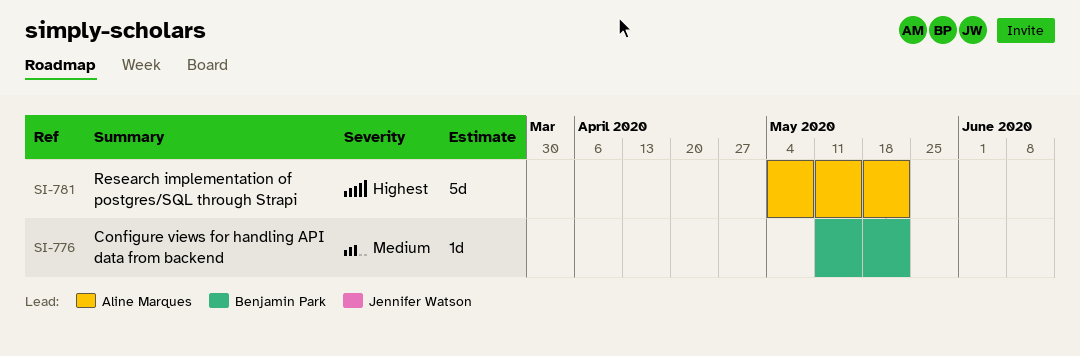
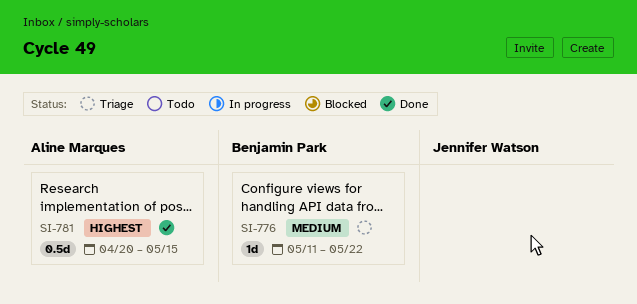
SI-781, estimate: 5d -> 0.5d
SI-781, start: May 4 -> Apr 20
SI-781, due: May 22 -> May 15

